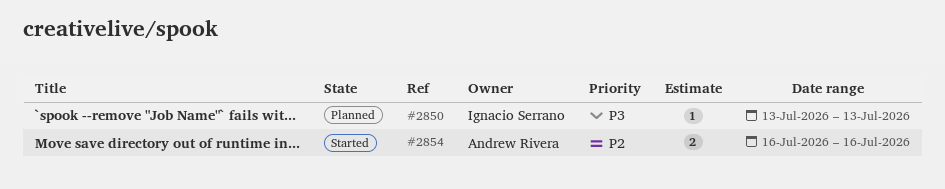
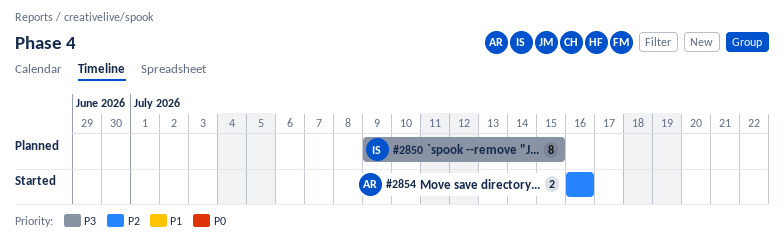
#2850, estimate: 1 -> 8
#2850, start: Jul 13 -> Jul 9
#2850, due: Jul 13 -> Jul 15

